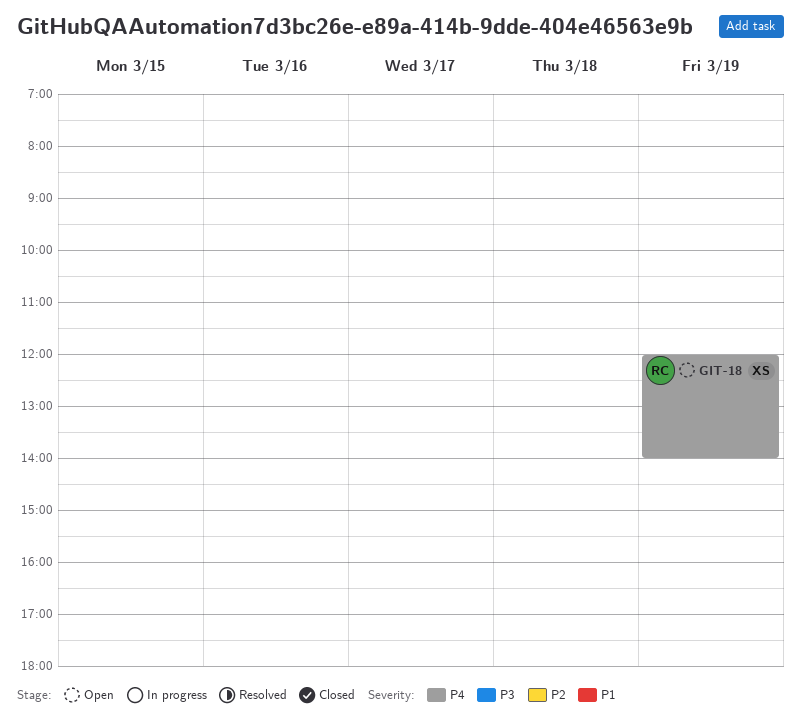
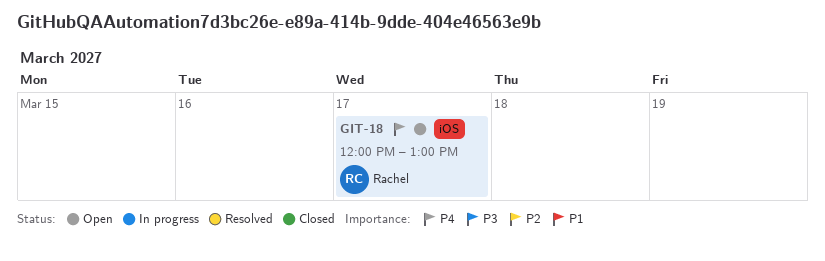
GIT-18, day: Mar 19 -> Mar 17
GIT-18, ends: 14:00 -> 13:00

